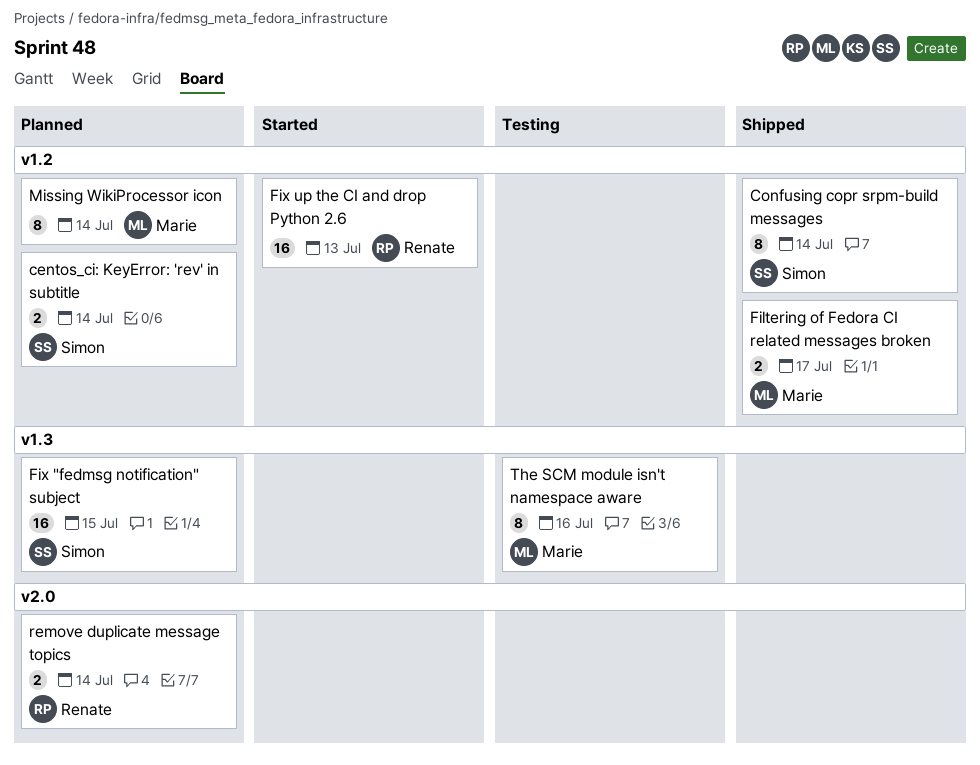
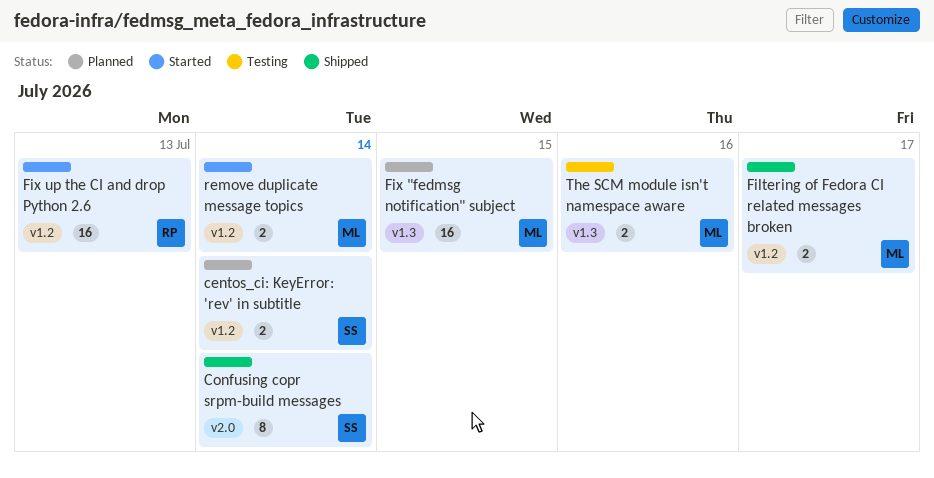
Confusing copr srpm-build messages, label: v1.2 -> v2.0
Fix "fedmsg notification" subject, owner: Simon -> Marie
Missing WikiProcessor icon: present -> none
remove duplicate message topics, status: Planned -> Started
remove duplicate message topics, owner: Renate -> Marie
remove duplicate message topics, label: v2.0 -> v1.2
The SCM module isn't namespace aware, estimate: 8 -> 2

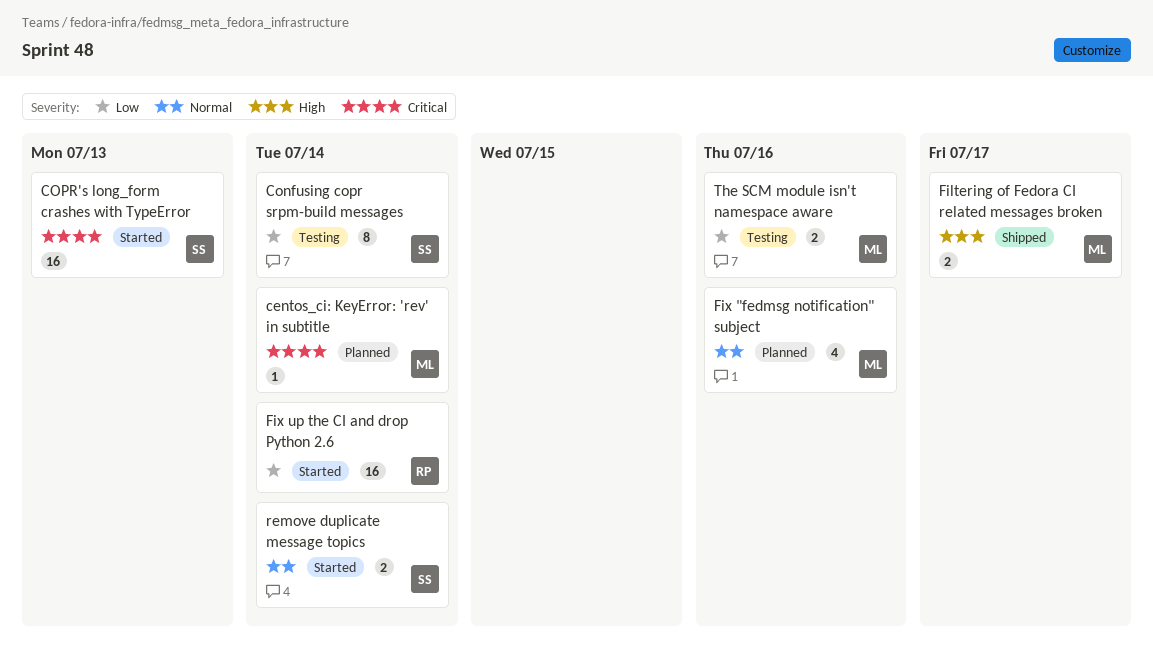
centos_ci: KeyError: 'rev' in subtitle, owner: SS -> ML
centos_ci: KeyError: 'rev' in subtitle, estimate: 2 -> 1
Confusing copr srpm-build messages, status: Shipped -> Testing
COPR's long_form crashes with TypeError: none -> present
Fix "fedmsg notification" subject, estimate: 16 -> 4
Fix "fedmsg notification" subject, due: Jul 15 -> Jul 16
Fix up the CI and drop Python 2.6, due: Jul 13 -> Jul 14
remove duplicate message topics, owner: ML -> SS

